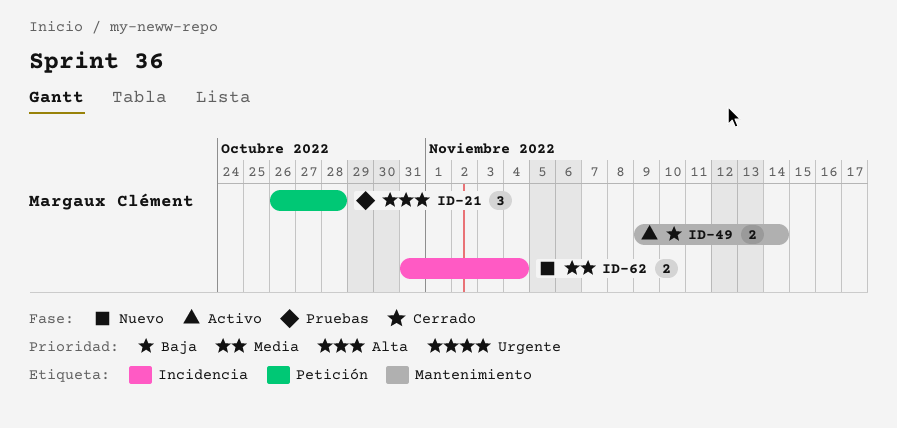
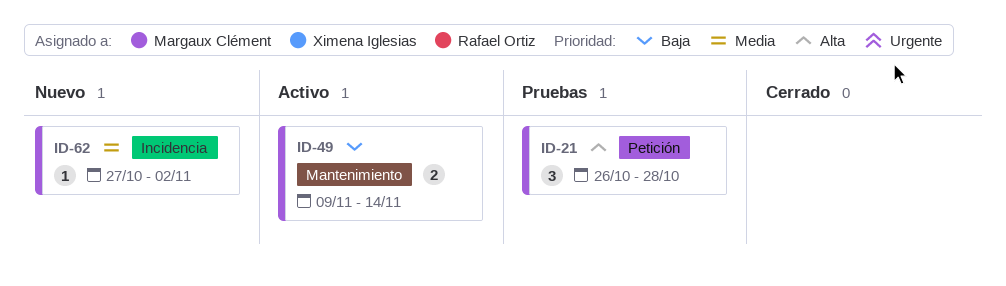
ID-62, estimate: 2 -> 1
ID-62, start: Oct 31 -> Oct 27
ID-62, due: Nov 4 -> Nov 2

